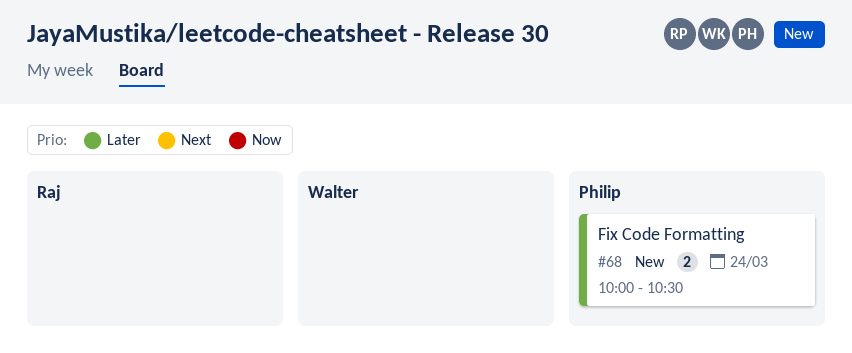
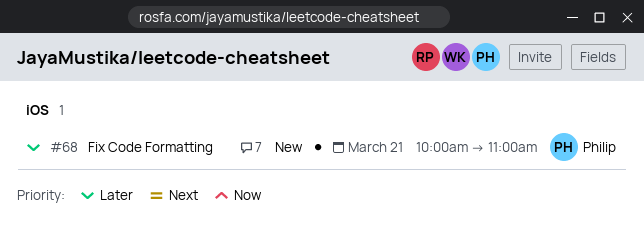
#68, estimate: 2 -> 1
#68, day: Mar 24 -> Mar 21
#68, ends: 10:30 -> 11:00

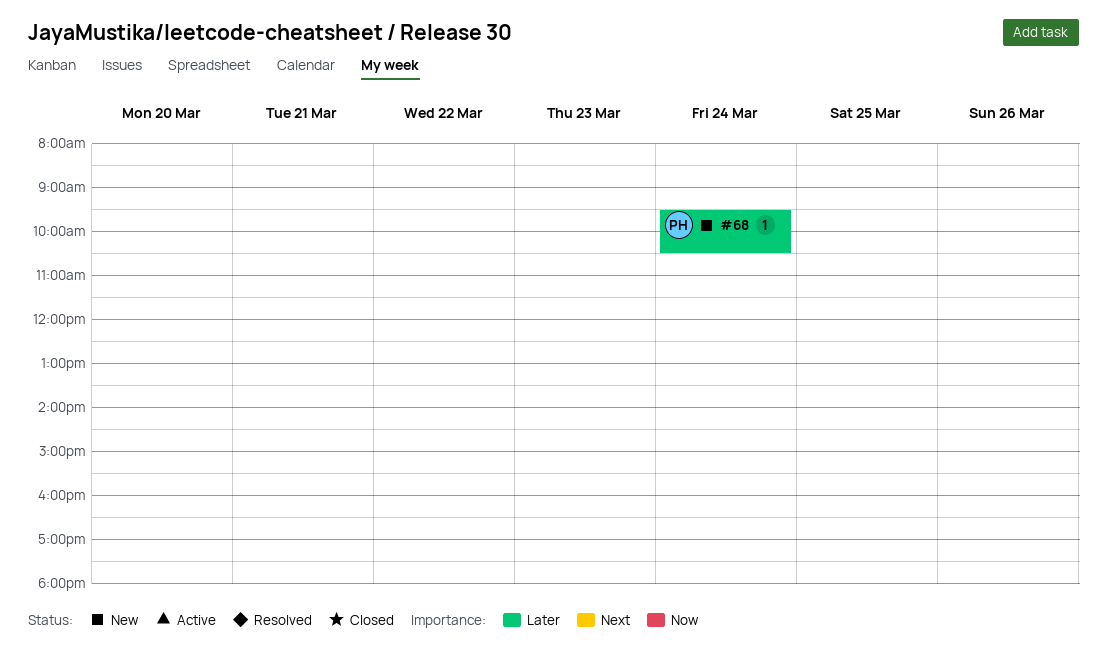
#68, day: Mar 21 -> Mar 24
#68, begins: 10:00 -> 09:30
#68, ends: 11:00 -> 10:30

